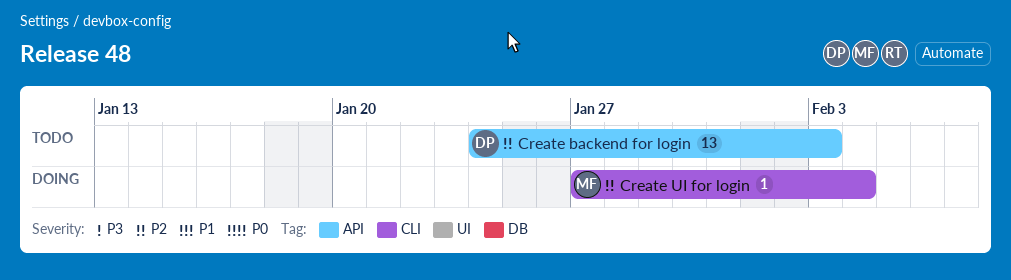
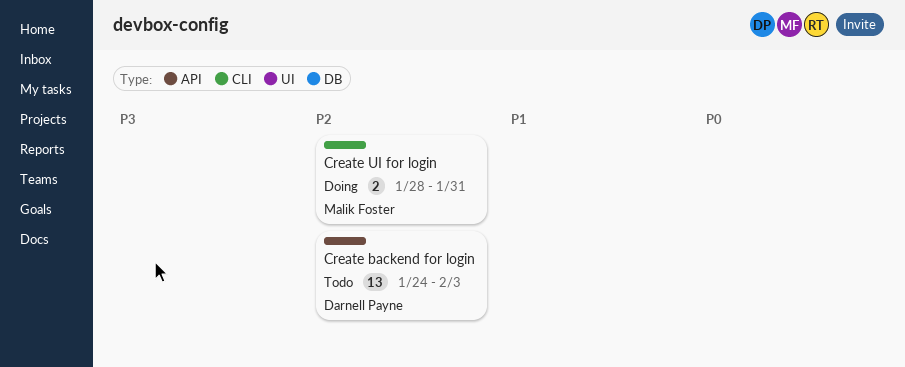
Create UI for login, estimate: 1 -> 2
Create UI for login, start: Jan 27 -> Jan 28
Create UI for login, due: Feb 4 -> Jan 31

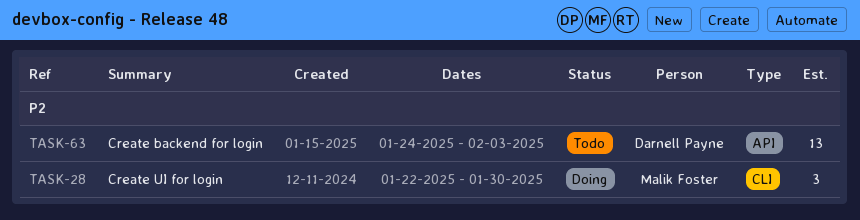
Create UI for login, estimate: 2 -> 3
Create UI for login, start: Jan 28 -> Jan 22
Create UI for login, due: Jan 31 -> Jan 30

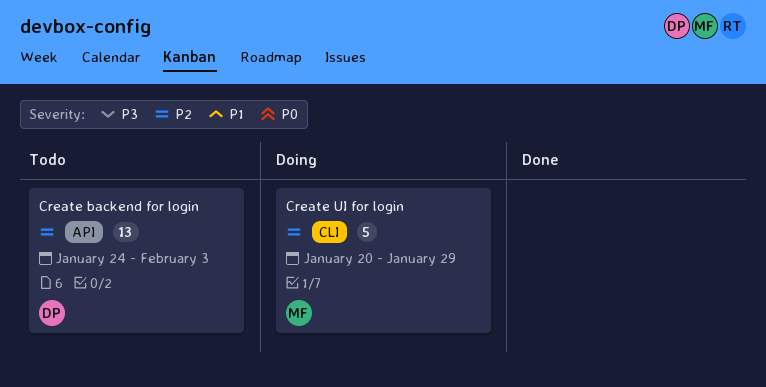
Create UI for login, estimate: 3 -> 5
Create UI for login, start: Jan 22 -> Jan 20
Create UI for login, due: Jan 30 -> Jan 29

